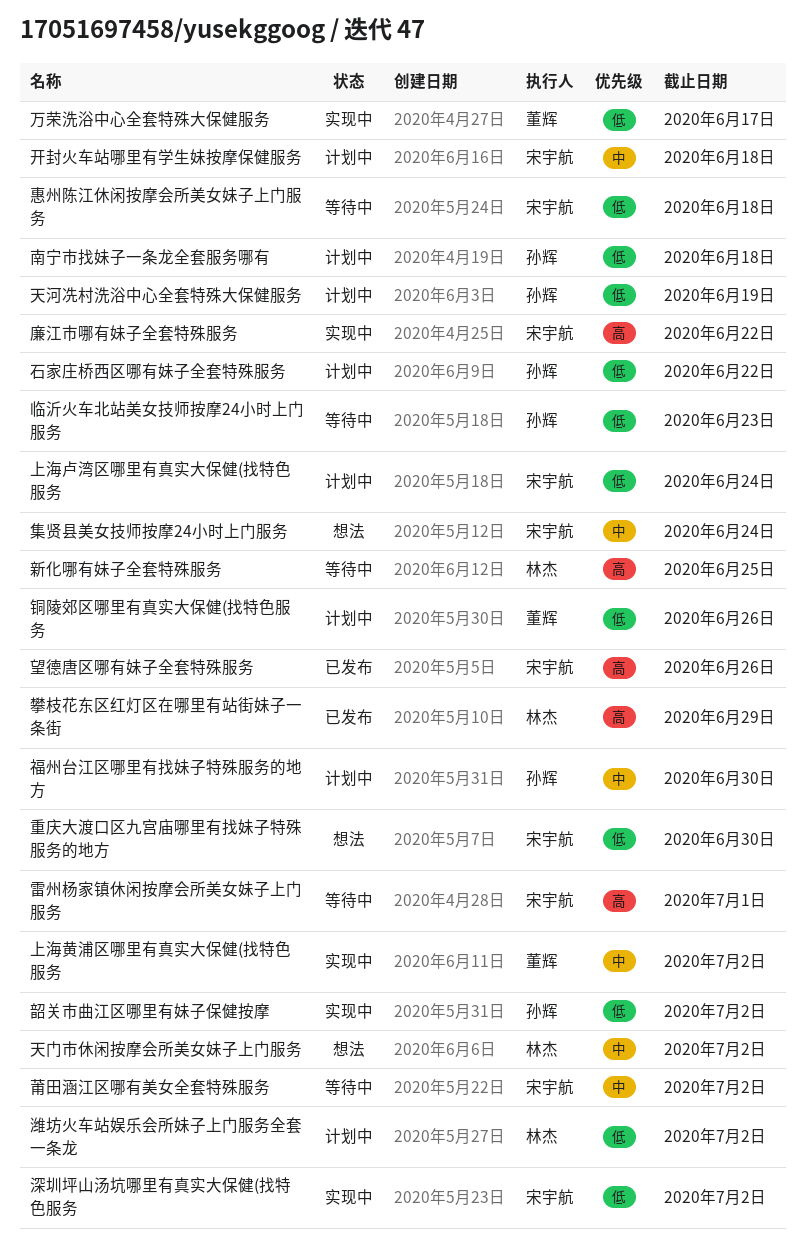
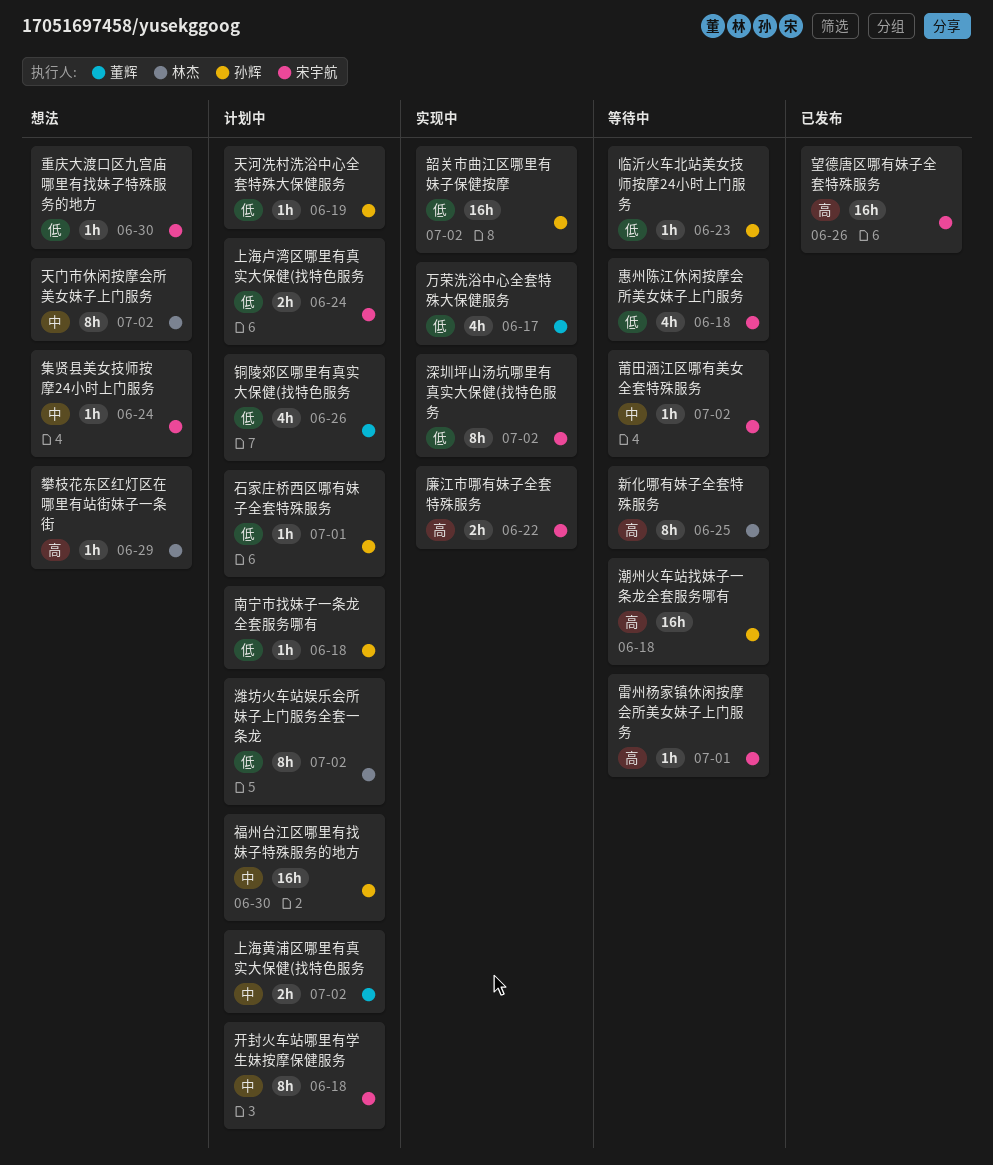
上海黄浦区哪里有真实大保健(找特色服务, status: 实现中 -> 计划中
攀枝花东区红灯区在哪里有站街妹子一条街, status: 已发布 -> 想法
潮州火车站找妹子一条龙全套服务哪有: none -> present
石家庄桥西区哪有妹子全套特殊服务, due: Jun 22 -> Jul 1

